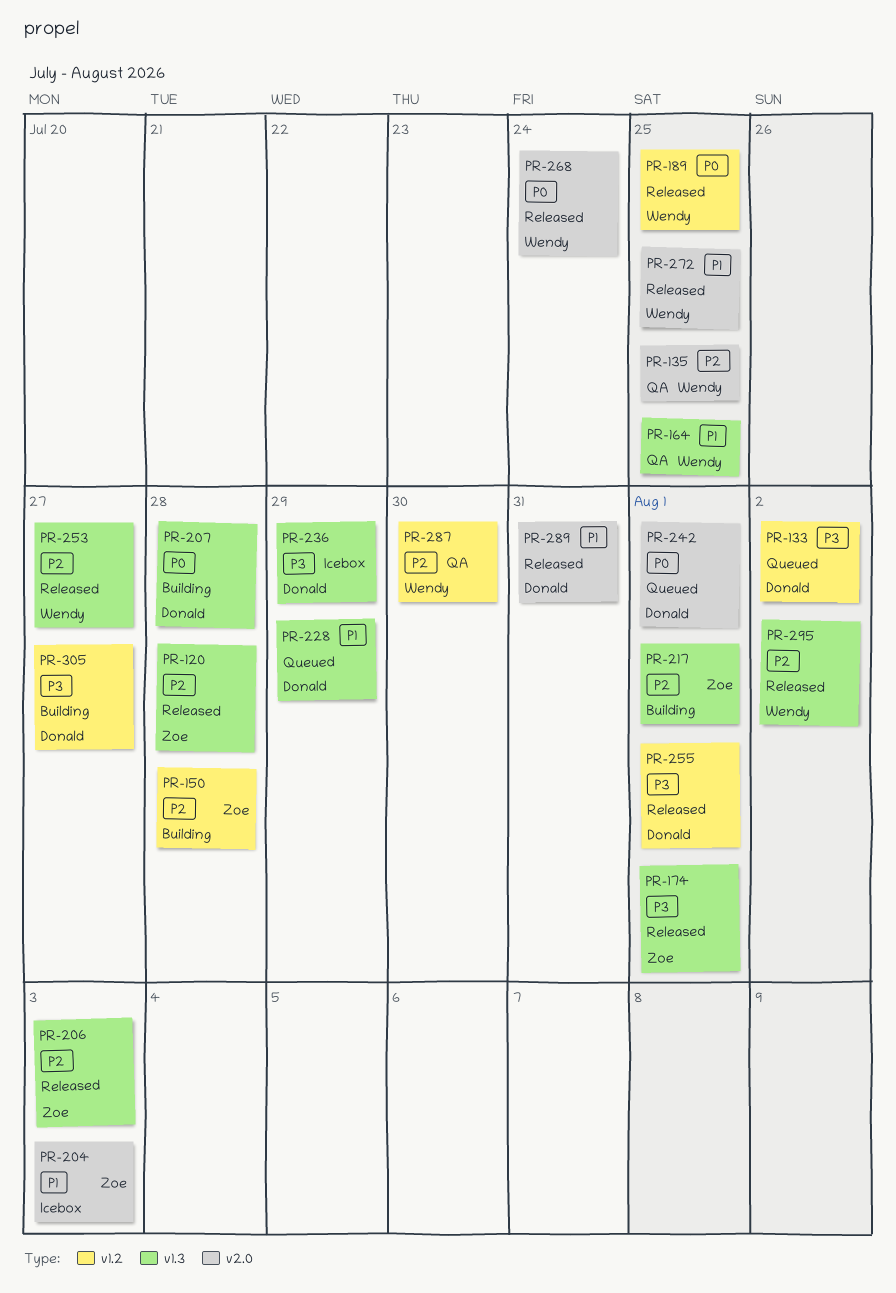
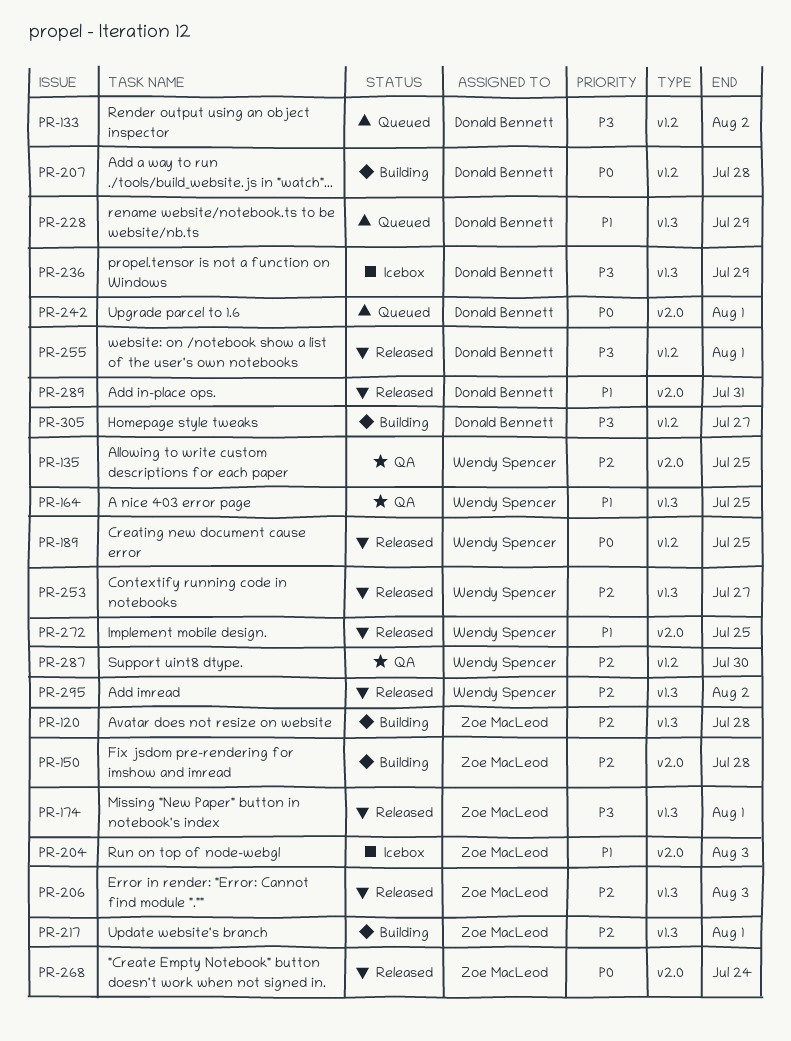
PR-120, status: Released -> Building
PR-150, label: v1.2 -> v2.0
PR-207, label: v1.3 -> v1.2
PR-268, owner: Wendy Spencer -> Zoe MacLeod

